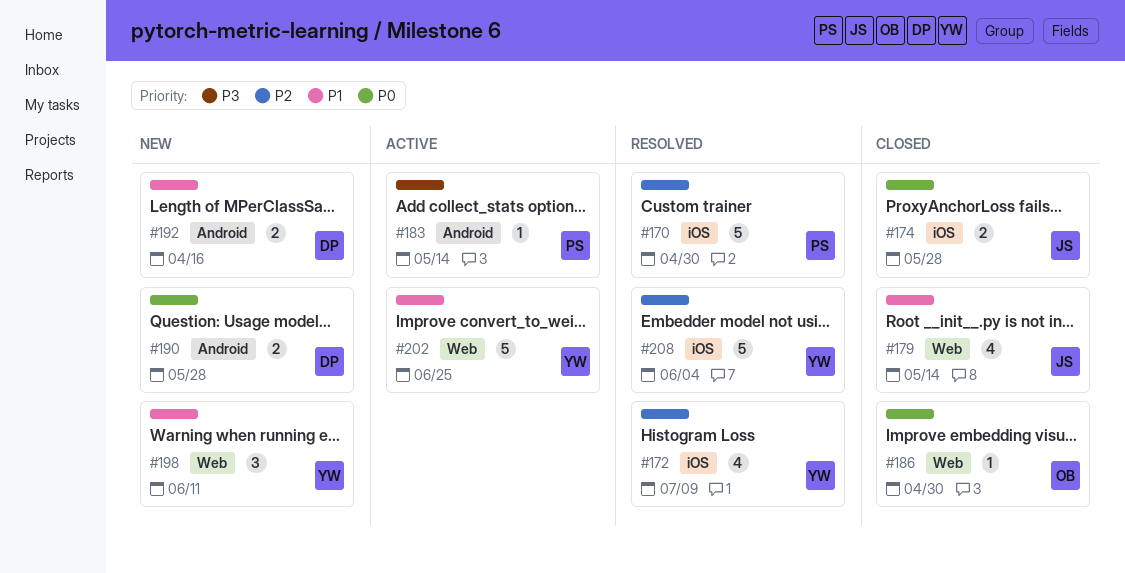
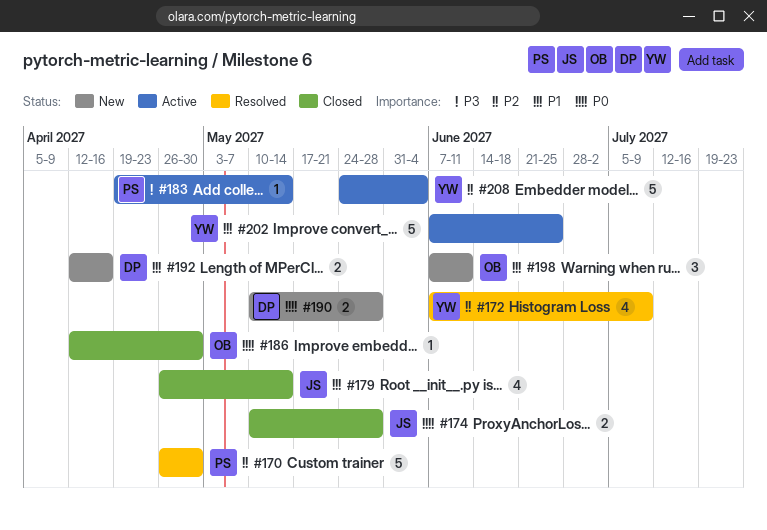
#198, owner: YW -> OB
#208, status: Resolved -> Active

